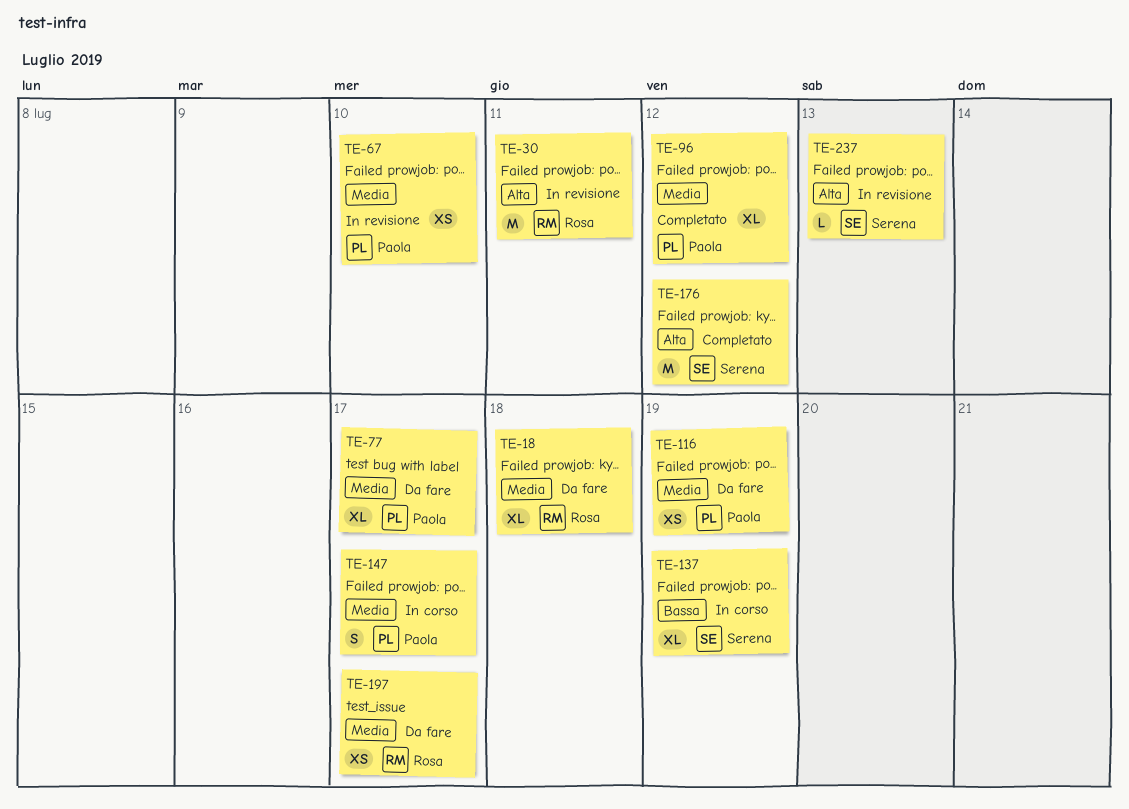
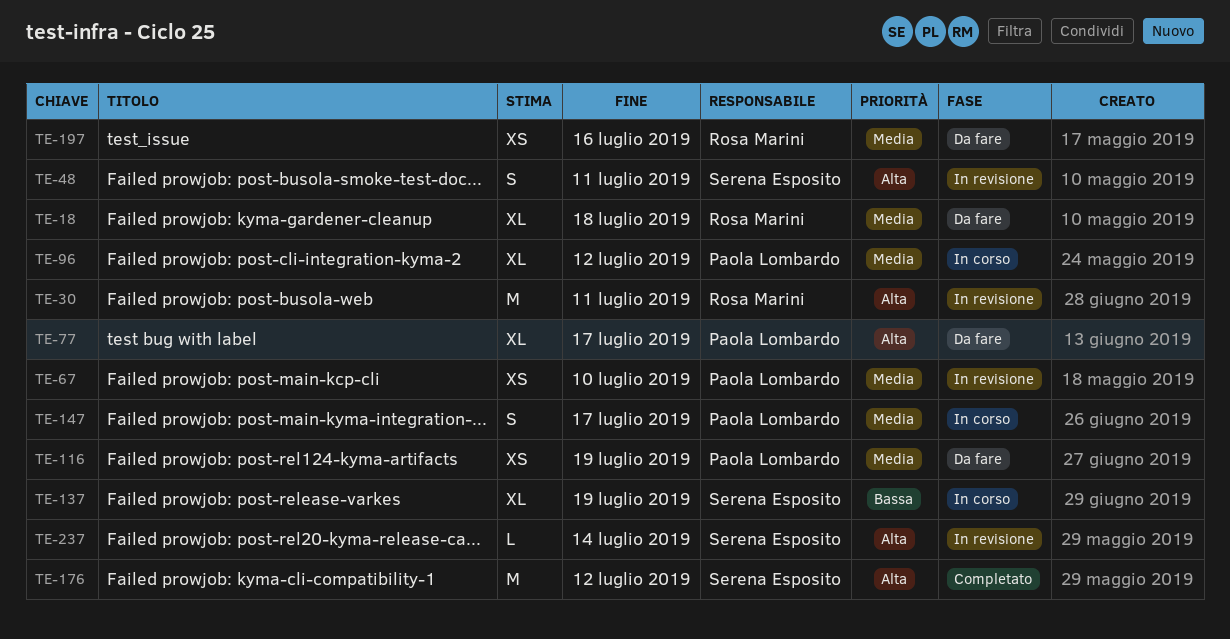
TE-48: none -> present
TE-77, priority: Media -> Alta
TE-96, status: Completato -> In corso
TE-197, due: Jul 17 -> Jul 16
TE-237, due: Jul 13 -> Jul 14

